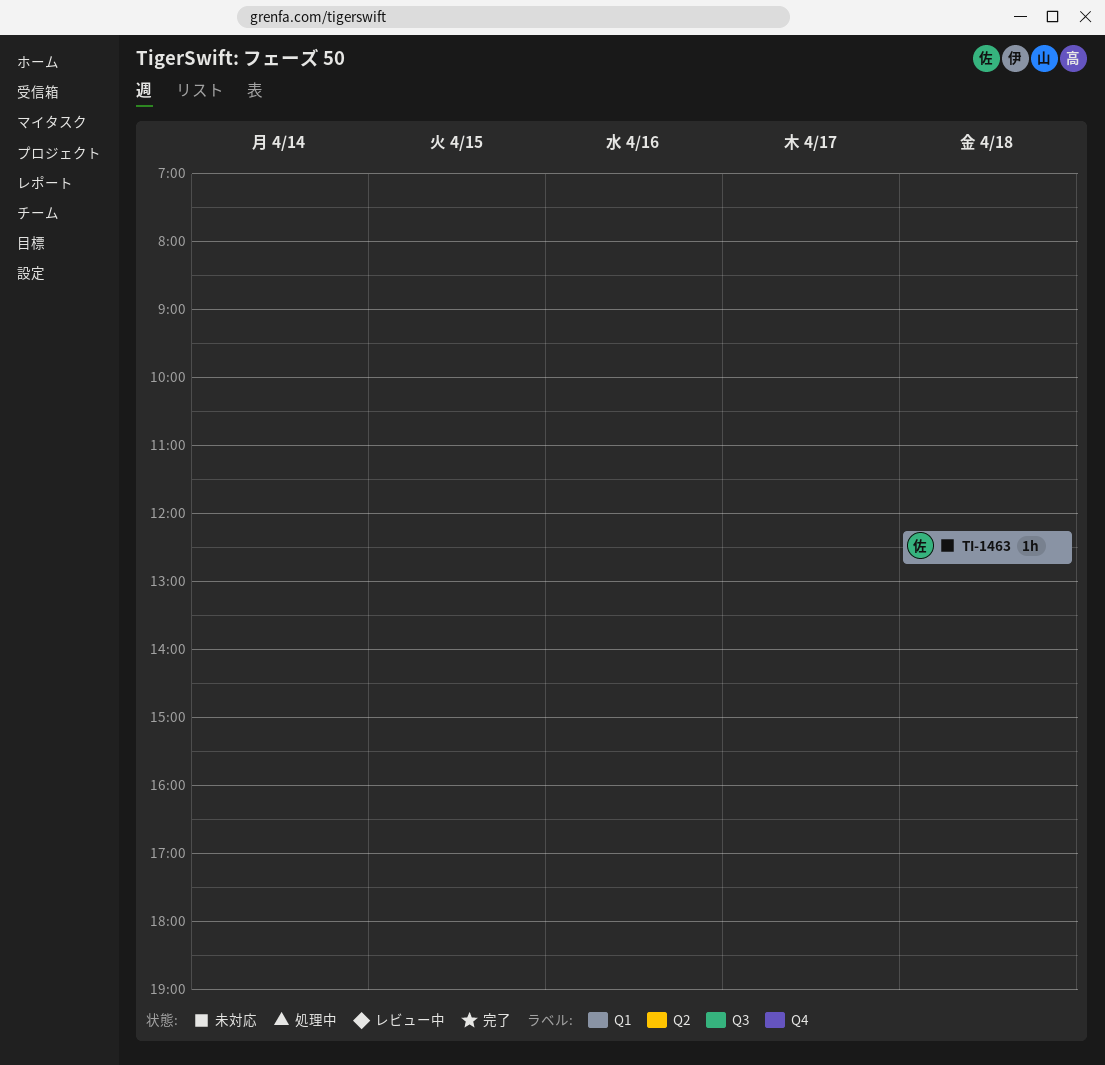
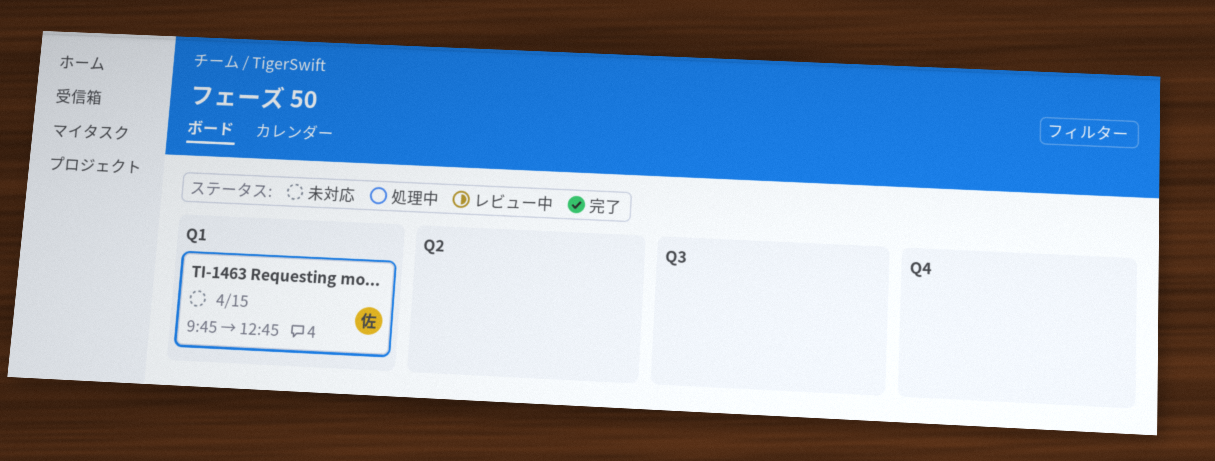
TI-1463, day: Apr 18 -> Apr 15
TI-1463, begins: 12:15 -> 09:45

